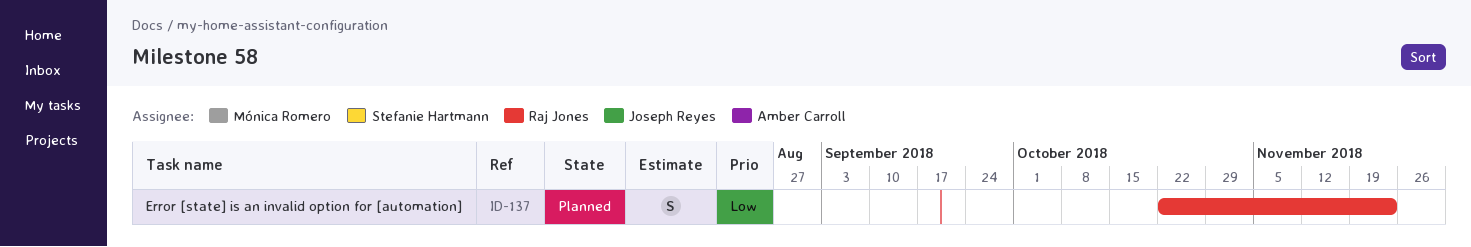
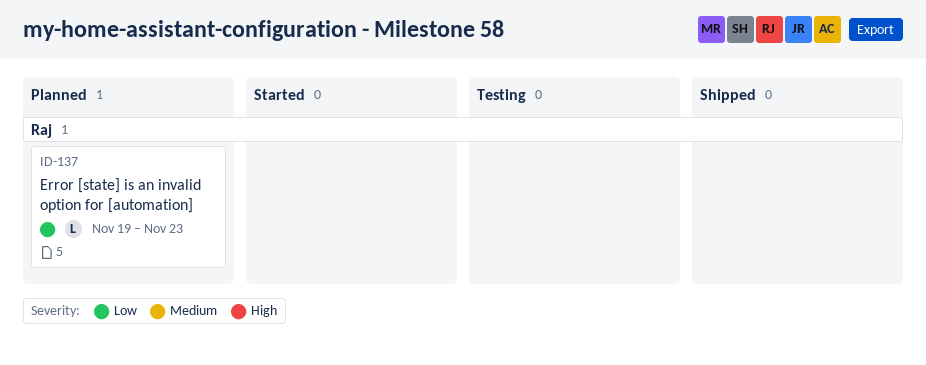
ID-137, estimate: S -> L
ID-137, start: Oct 22 -> Nov 19

